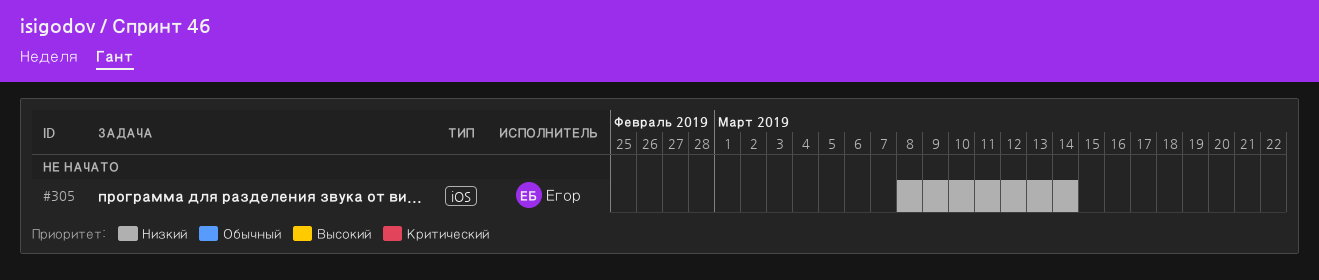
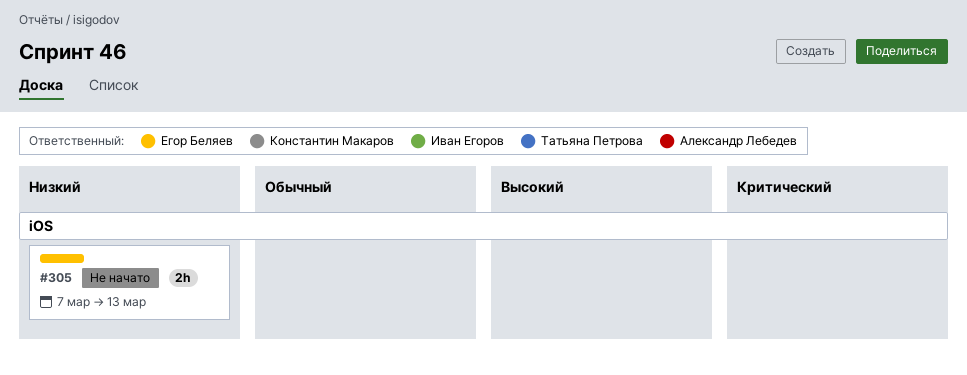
#305, start: Mar 8 -> Mar 7
#305, due: Mar 14 -> Mar 13

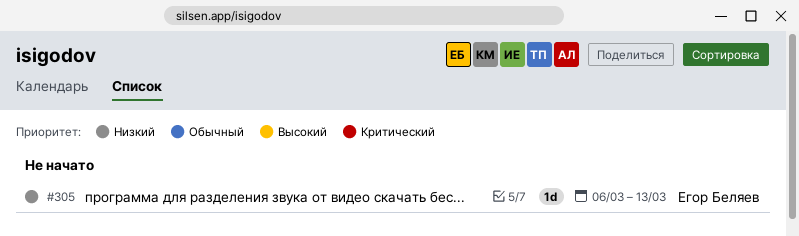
#305, estimate: 2h -> 1d
#305, start: Mar 7 -> Mar 6

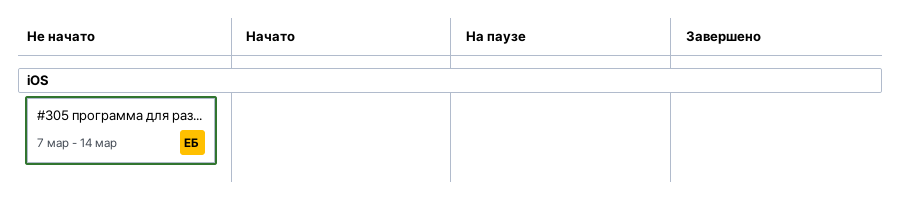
#305, start: Mar 6 -> Mar 7
#305, due: Mar 13 -> Mar 14

